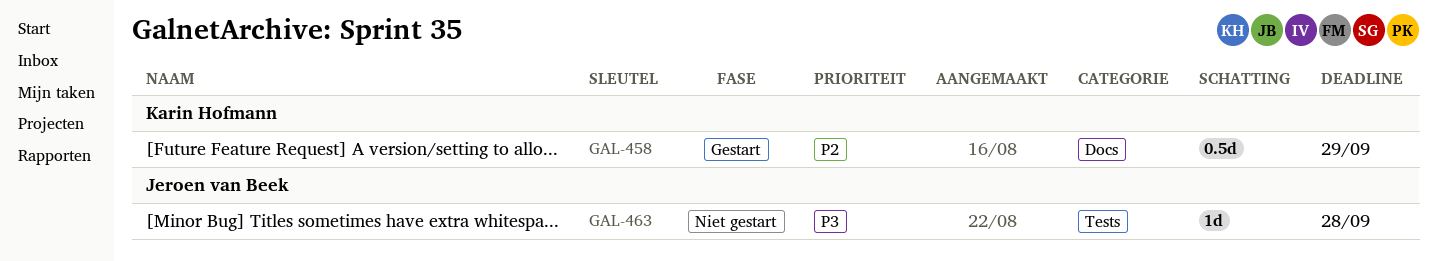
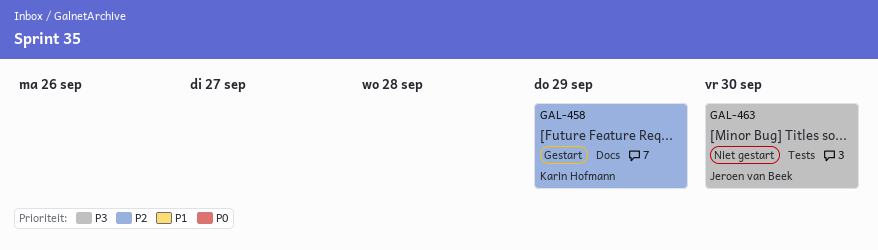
GAL-463, due: Sep 28 -> Sep 30

